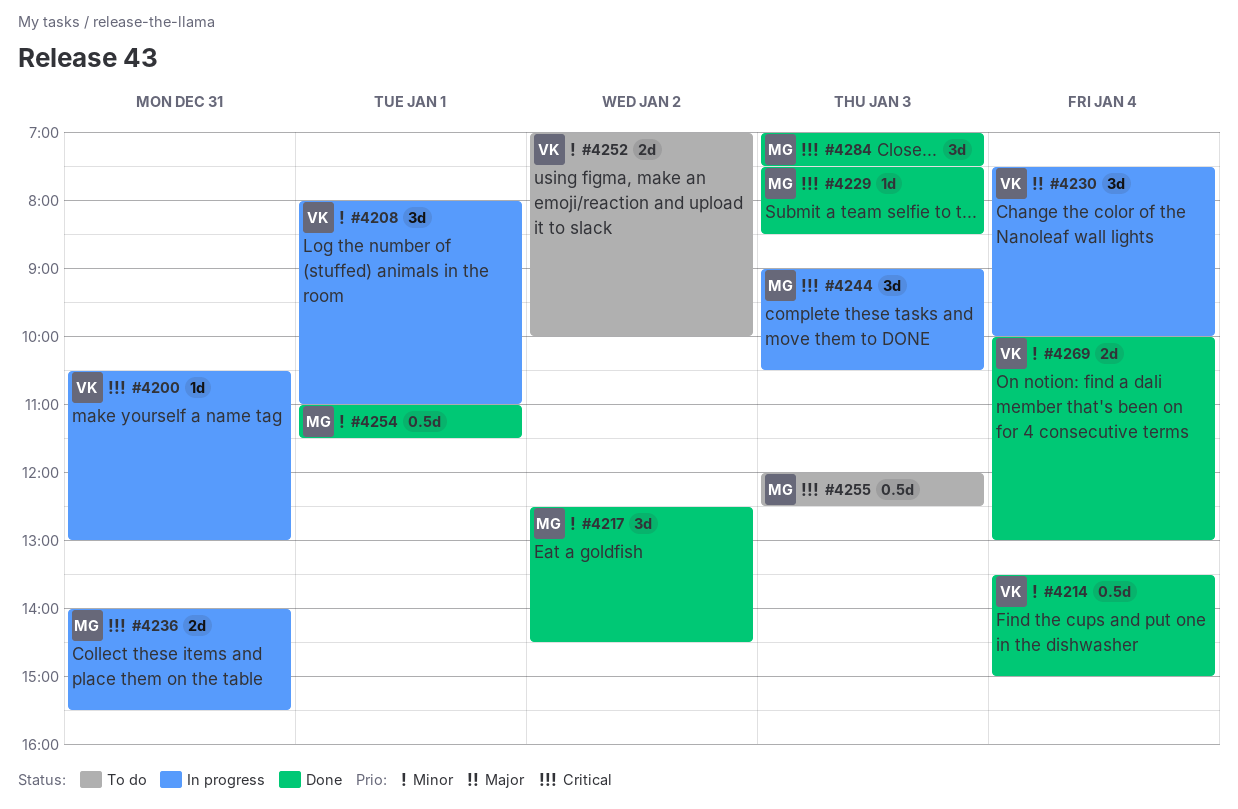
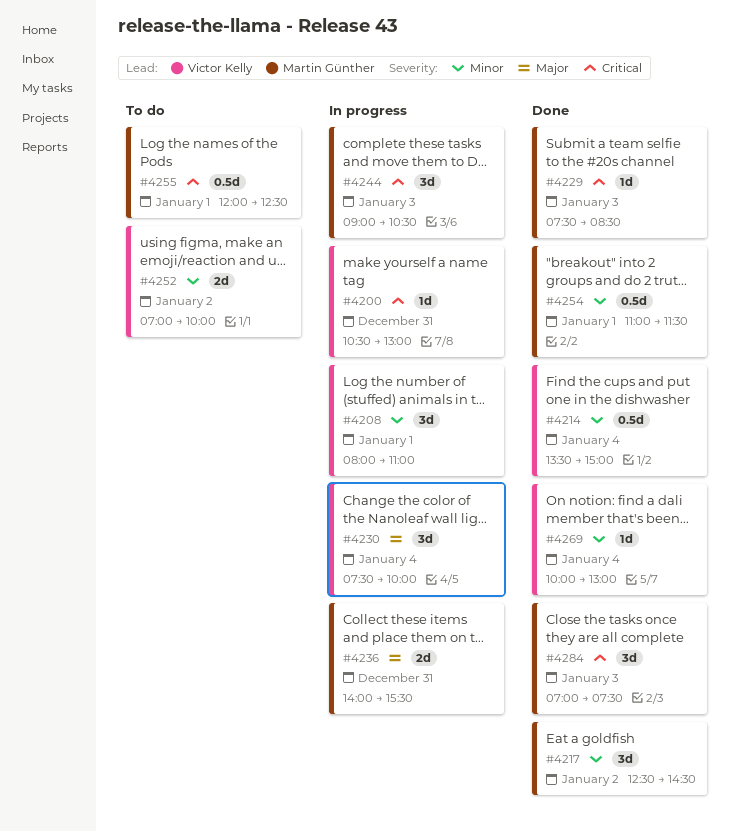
#4236, priority: Critical -> Major
#4255, day: Jan 3 -> Jan 1
#4269, estimate: 2d -> 1d

